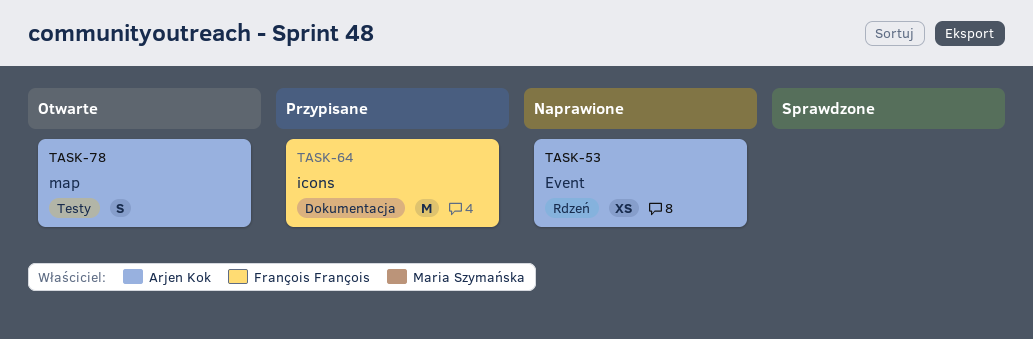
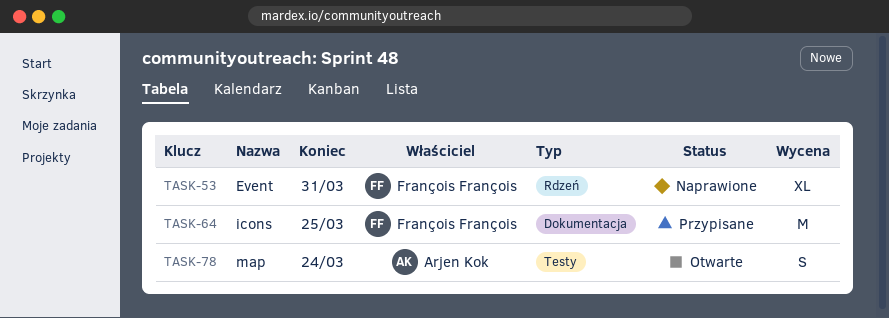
TASK-53, owner: Arjen Kok -> François François
TASK-53, estimate: XS -> XL

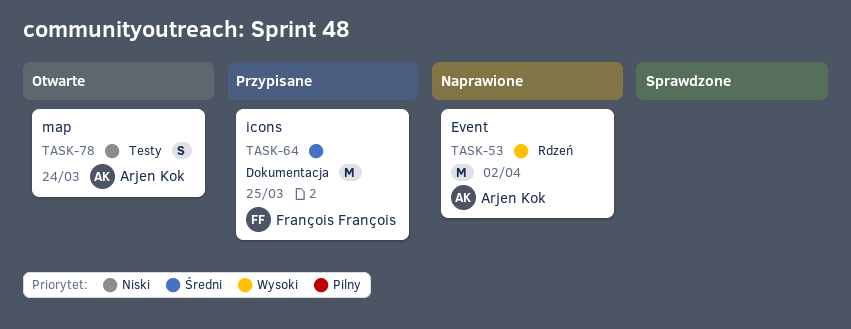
TASK-53, owner: François François -> Arjen Kok
TASK-53, estimate: XL -> M
TASK-53, due: Mar 31 -> Apr 2

